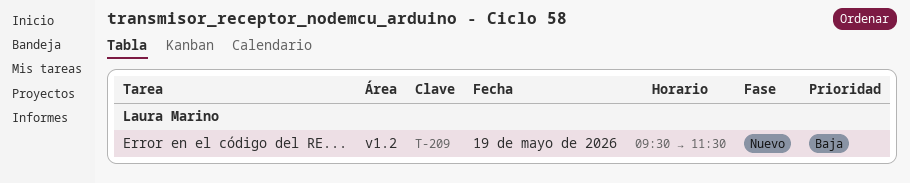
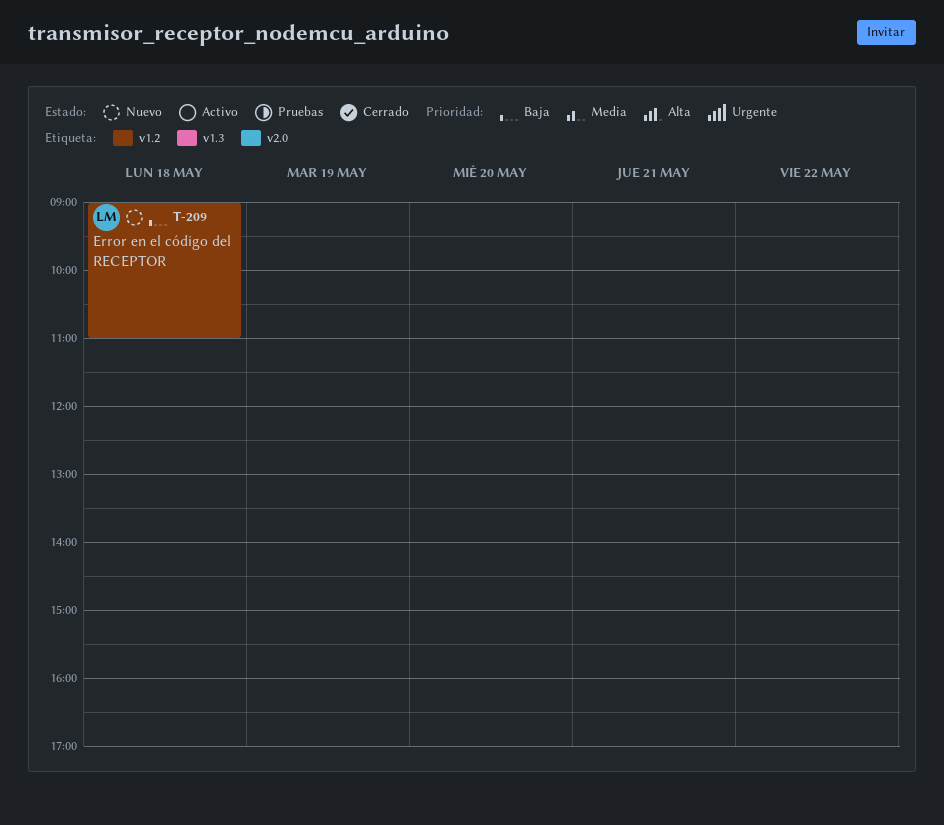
T-209, day: May 19 -> May 18
T-209, begins: 09:30 -> 09:00
T-209, ends: 11:30 -> 11:00

